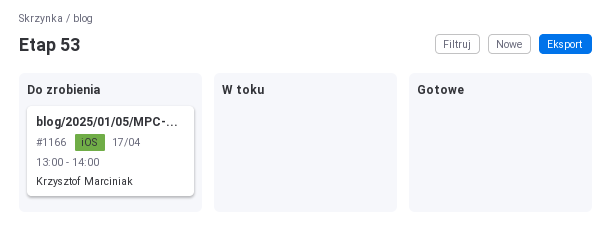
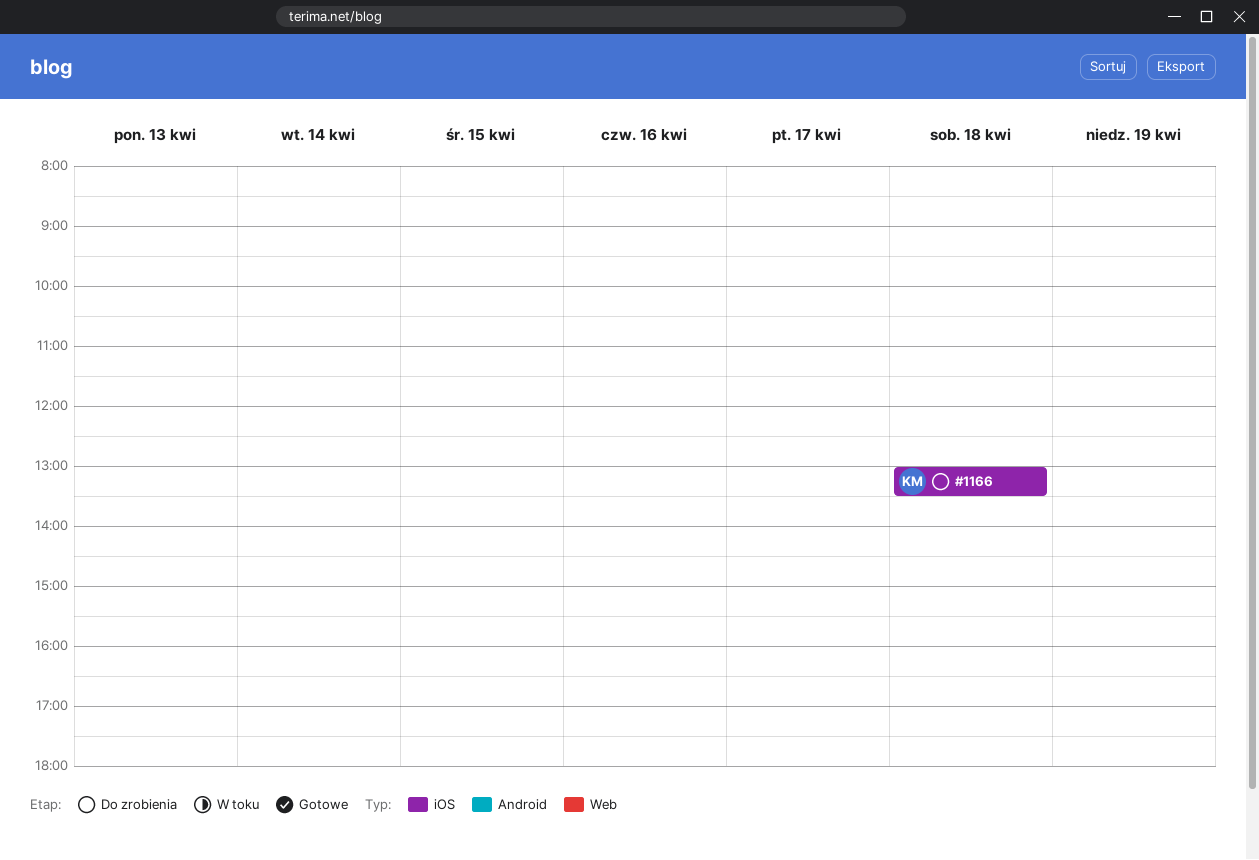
#1166, day: Apr 17 -> Apr 18
#1166, ends: 14:00 -> 13:30

